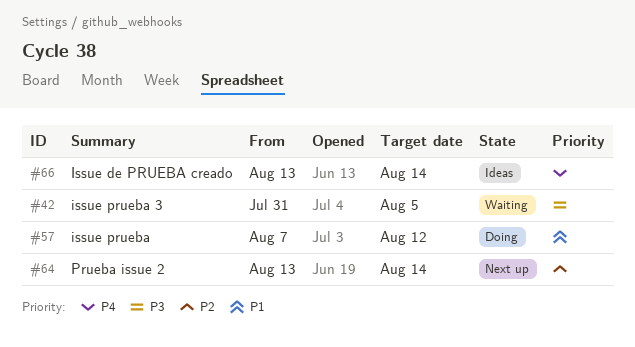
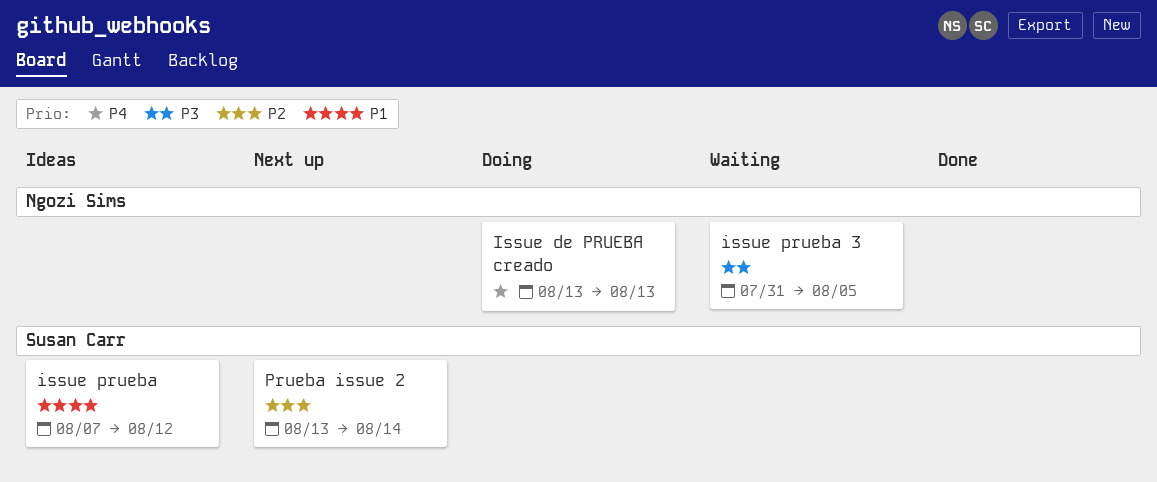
Issue de PRUEBA creado, status: Ideas -> Doing
Issue de PRUEBA creado, due: Aug 14 -> Aug 13
issue prueba, status: Doing -> Ideas

